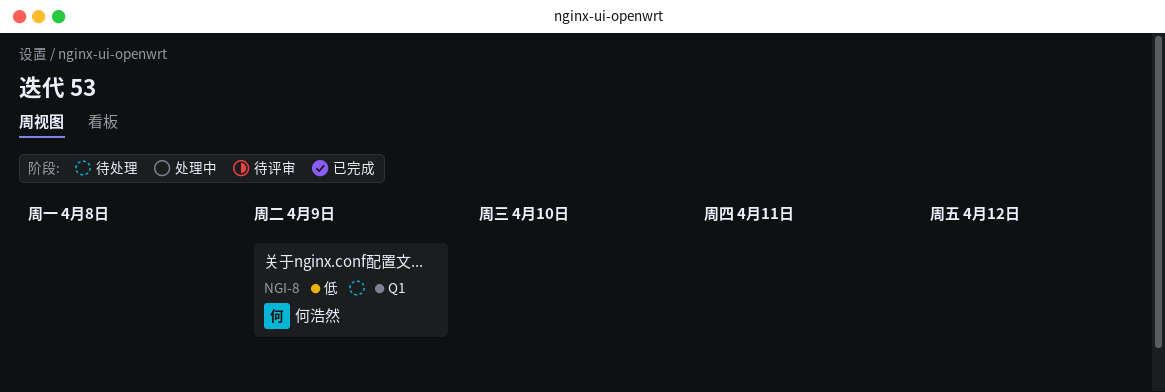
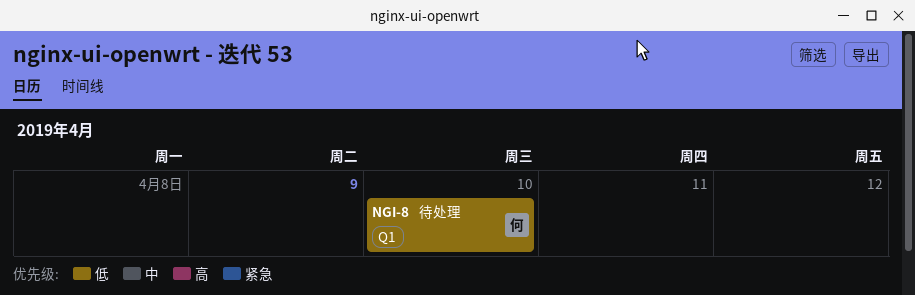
NGI-8, due: Apr 9 -> Apr 10

